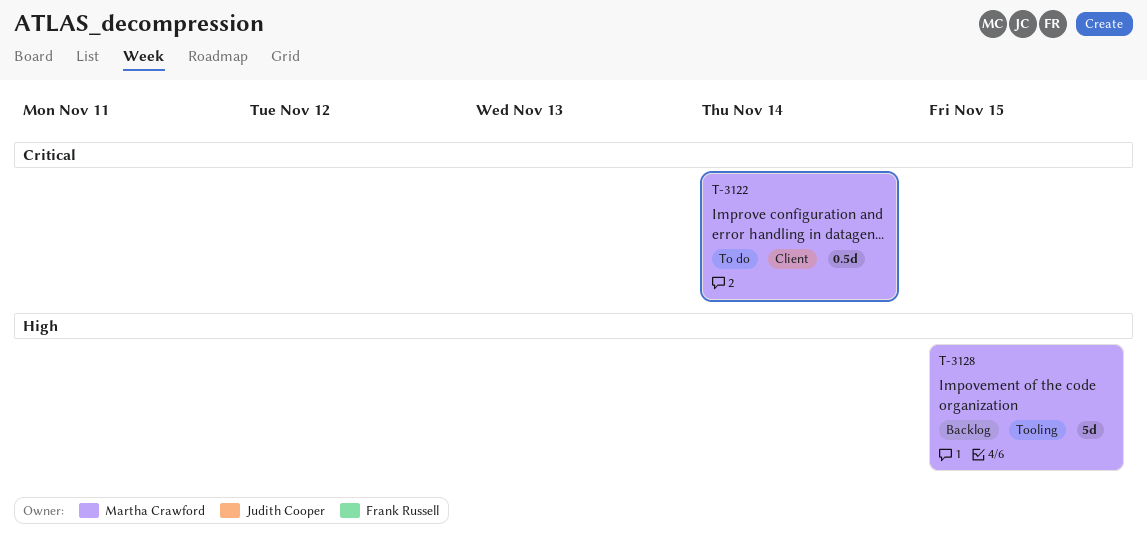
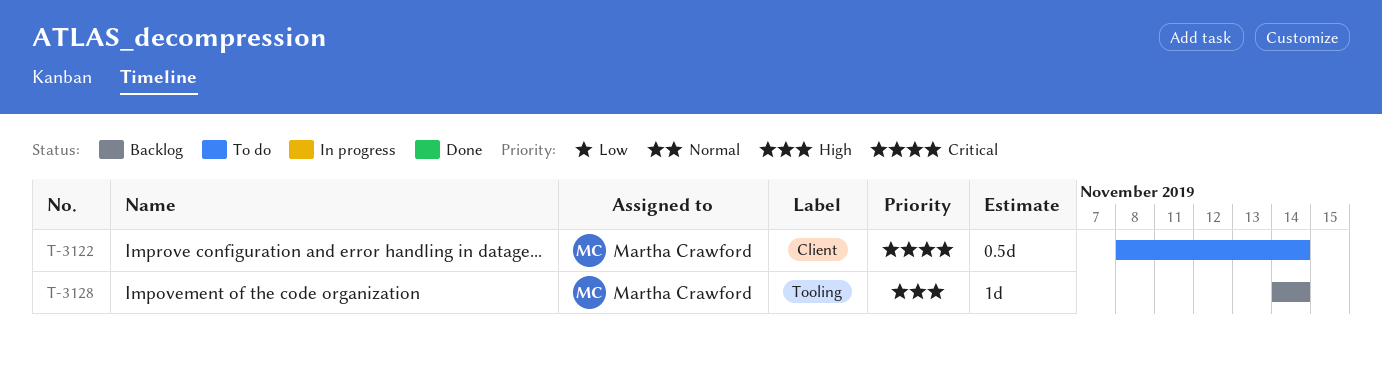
T-3128, estimate: 5d -> 1d
T-3128, due: Nov 15 -> Nov 14

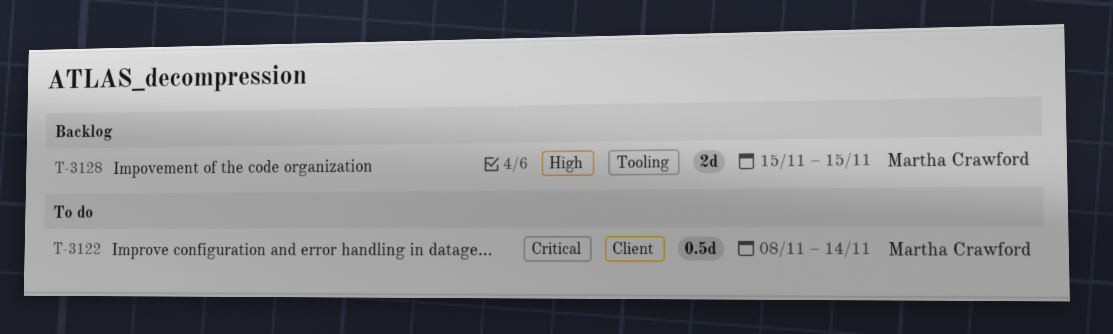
T-3128, estimate: 1d -> 2d
T-3128, start: Nov 14 -> Nov 15
T-3128, due: Nov 14 -> Nov 15

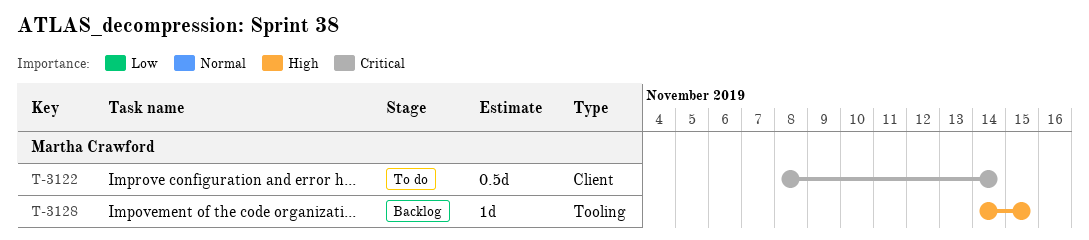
T-3128, estimate: 2d -> 1d
T-3128, start: Nov 15 -> Nov 14

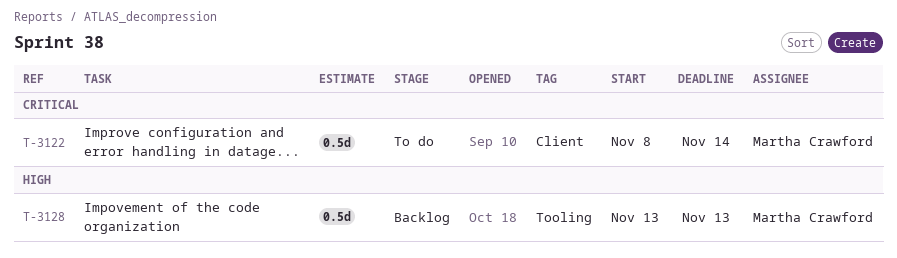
T-3128, estimate: 1d -> 0.5d
T-3128, start: Nov 14 -> Nov 13
T-3128, due: Nov 15 -> Nov 13

